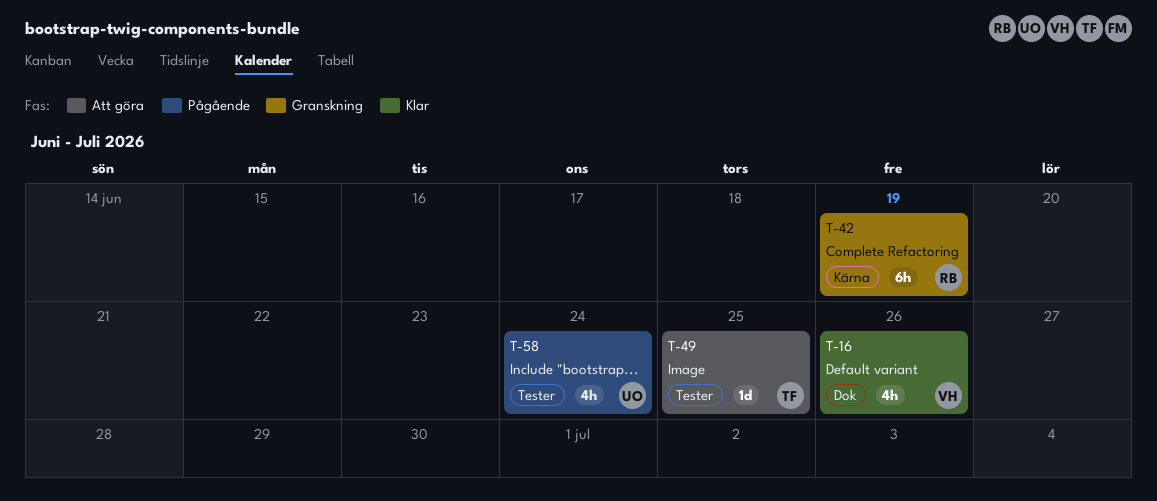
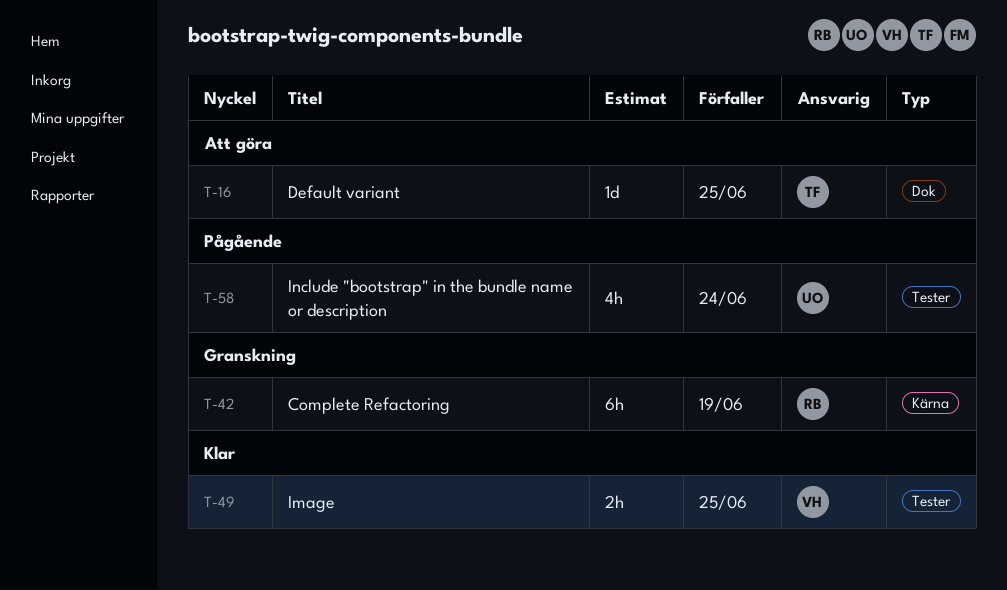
T-16, status: Klar -> Att göra
T-16, owner: VH -> TF
T-16, estimate: 4h -> 1d
T-16, due: Jun 26 -> Jun 25
T-49, status: Att göra -> Klar
T-49, owner: TF -> VH
T-49, estimate: 1d -> 2h

